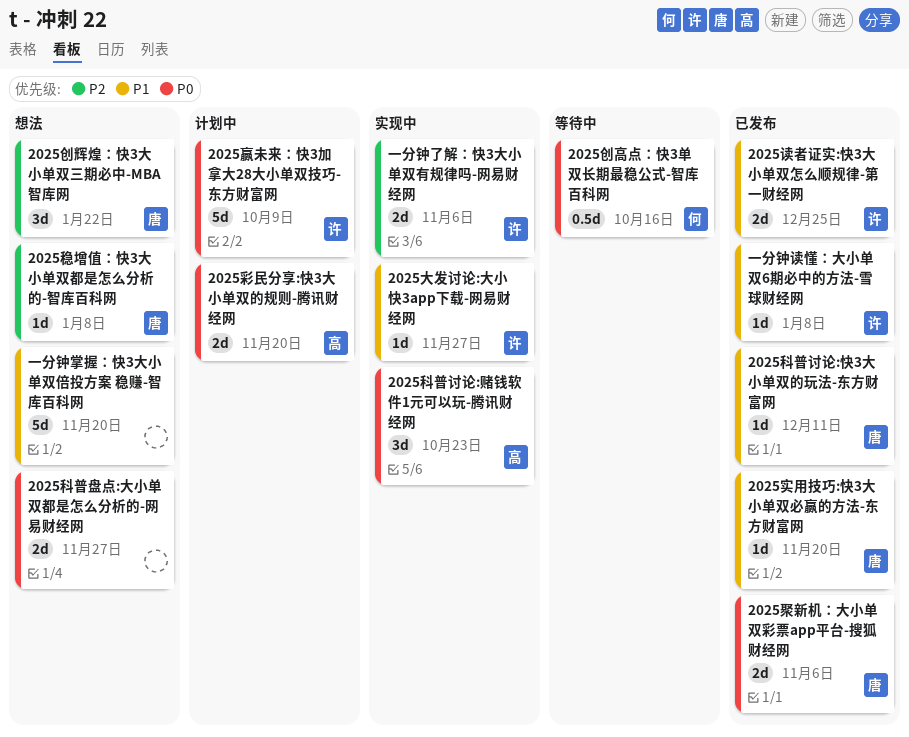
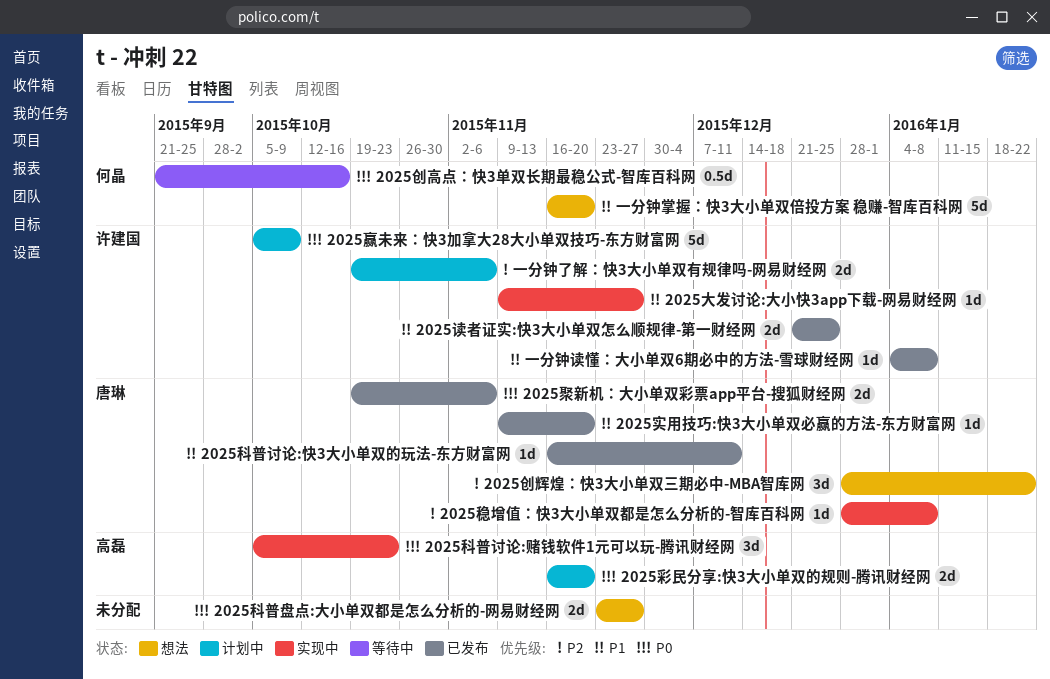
2025稳增值：快3大小单双都是怎么分析的-智库百科网, status: 想法 -> 实现中
一分钟了解：快3大小单双有规律吗-网易财经网, status: 实现中 -> 计划中
一分钟掌握：快3大小单双倍投方案 稳赚-智库百科网, owner: none -> 何晶

